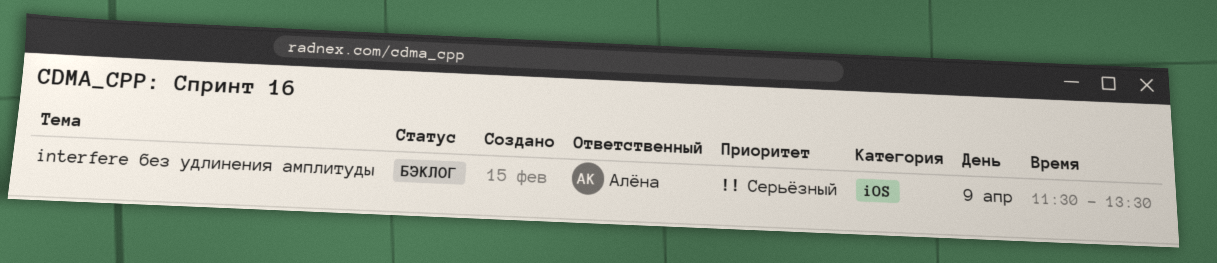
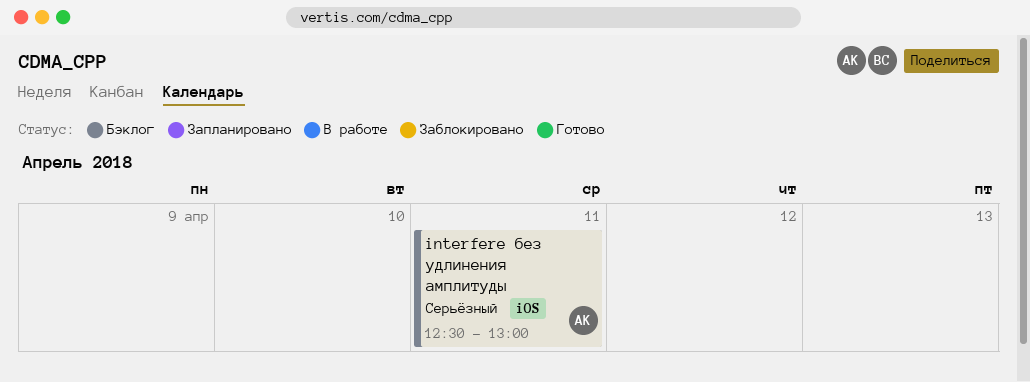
interfere без удлинения амплитуды, day: Apr 9 -> Apr 11
interfere без удлинения амплитуды, begins: 11:30 -> 12:30
interfere без удлинения амплитуды, ends: 13:30 -> 13:00

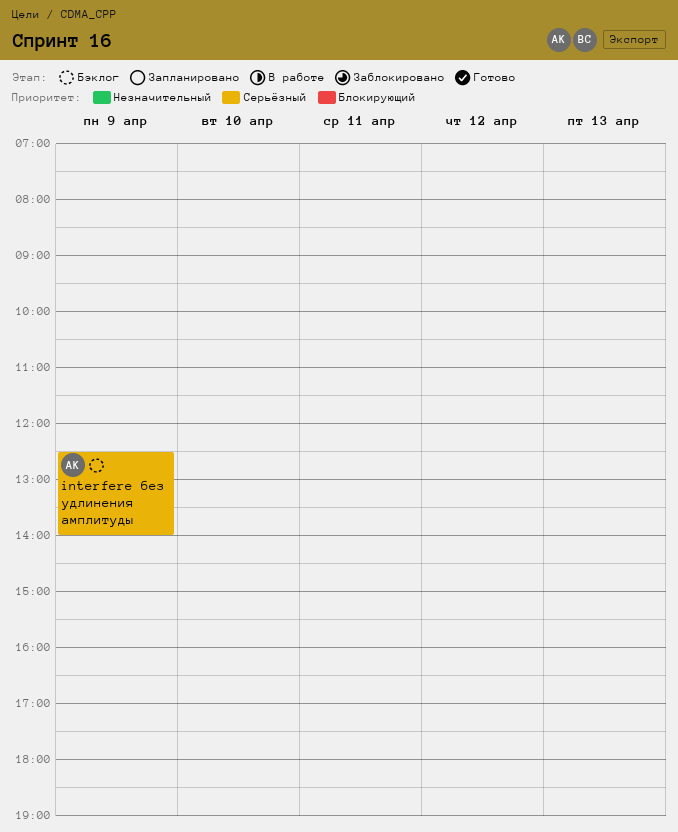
interfere без удлинения амплитуды, day: Apr 11 -> Apr 9
interfere без удлинения амплитуды, ends: 13:00 -> 14:00

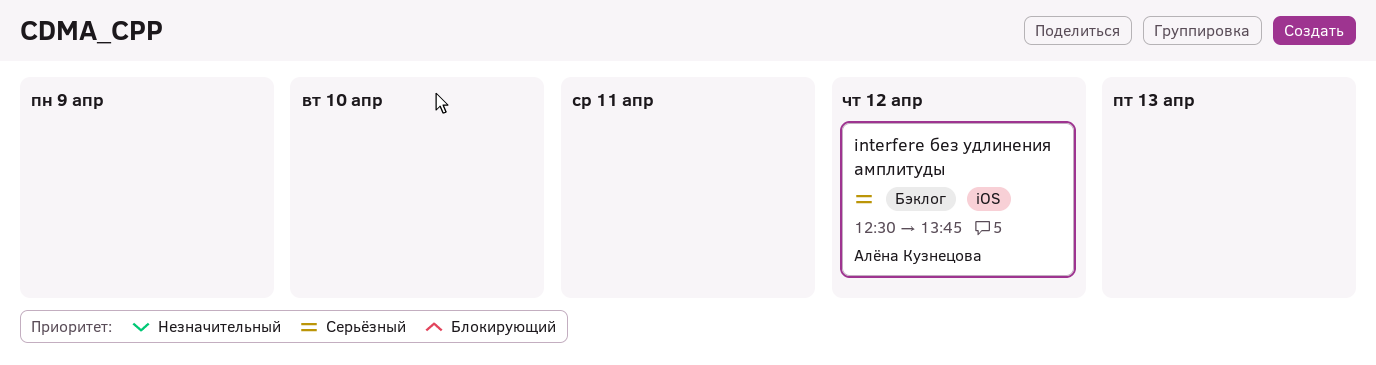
interfere без удлинения амплитуды, day: Apr 9 -> Apr 12
interfere без удлинения амплитуды, ends: 14:00 -> 13:45

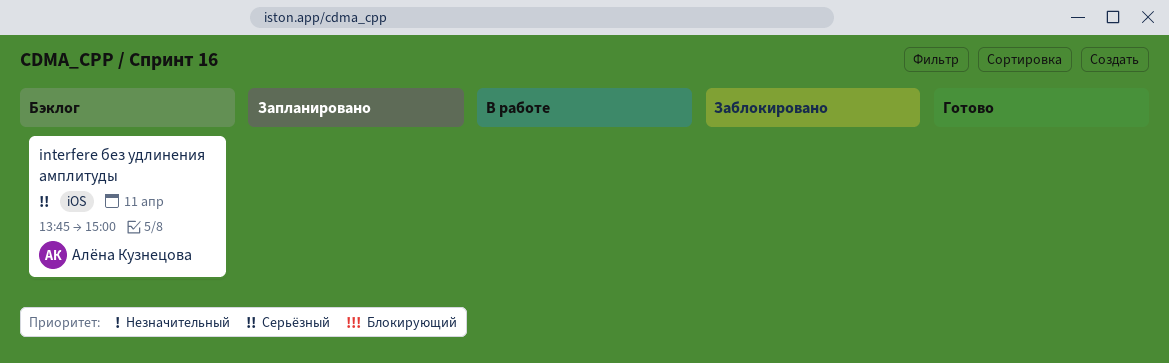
interfere без удлинения амплитуды, day: Apr 12 -> Apr 11
interfere без удлинения амплитуды, begins: 12:30 -> 13:45
interfere без удлинения амплитуды, ends: 13:45 -> 15:00

